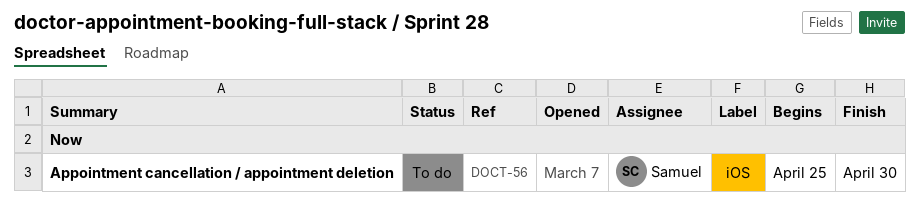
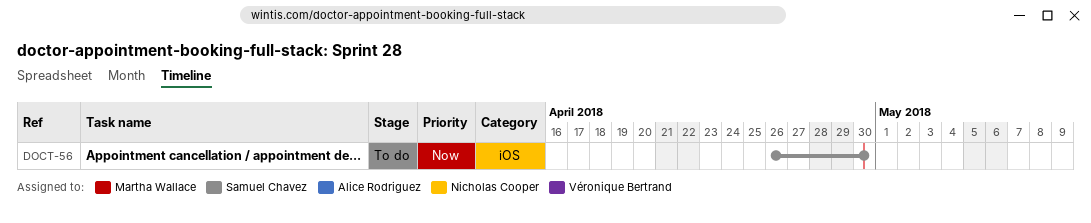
DOCT-56, start: Apr 25 -> Apr 26

